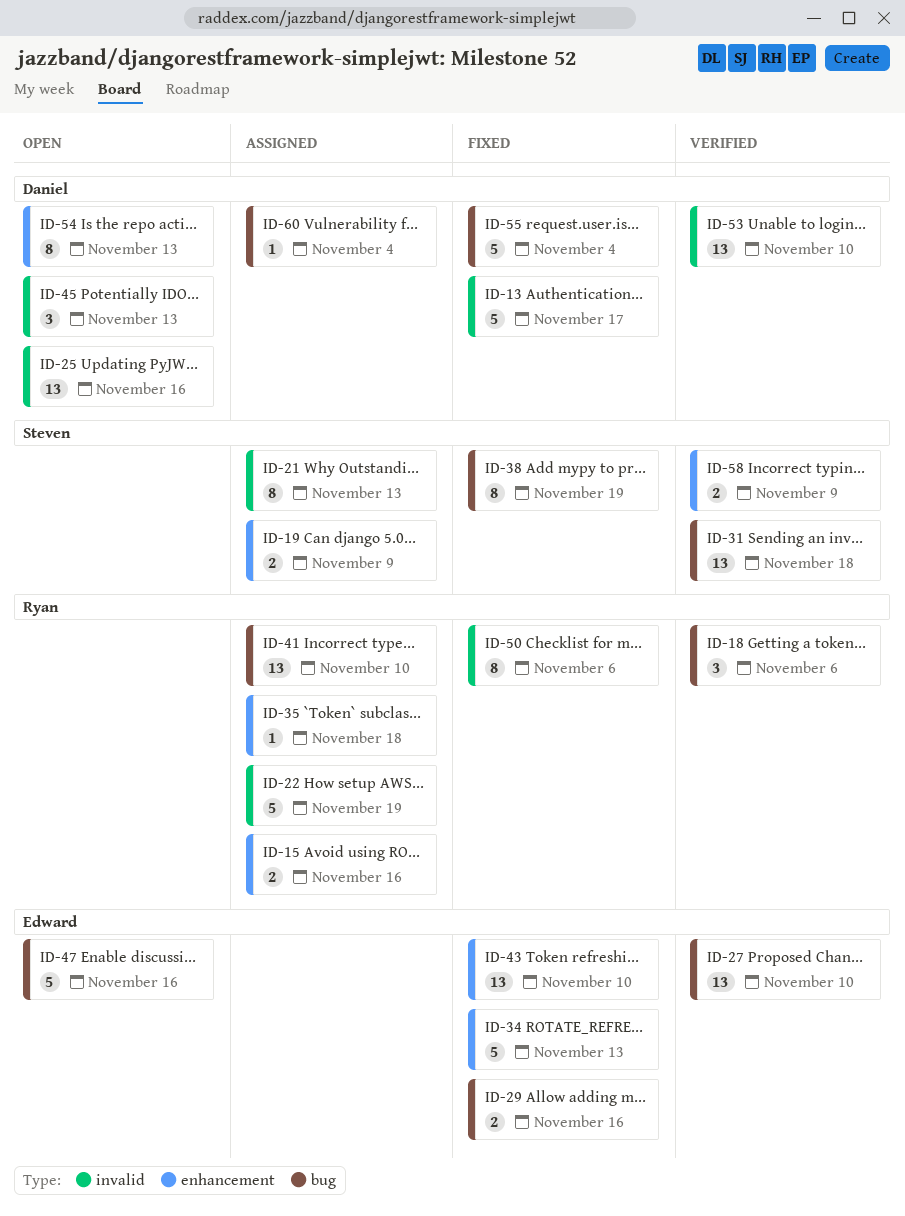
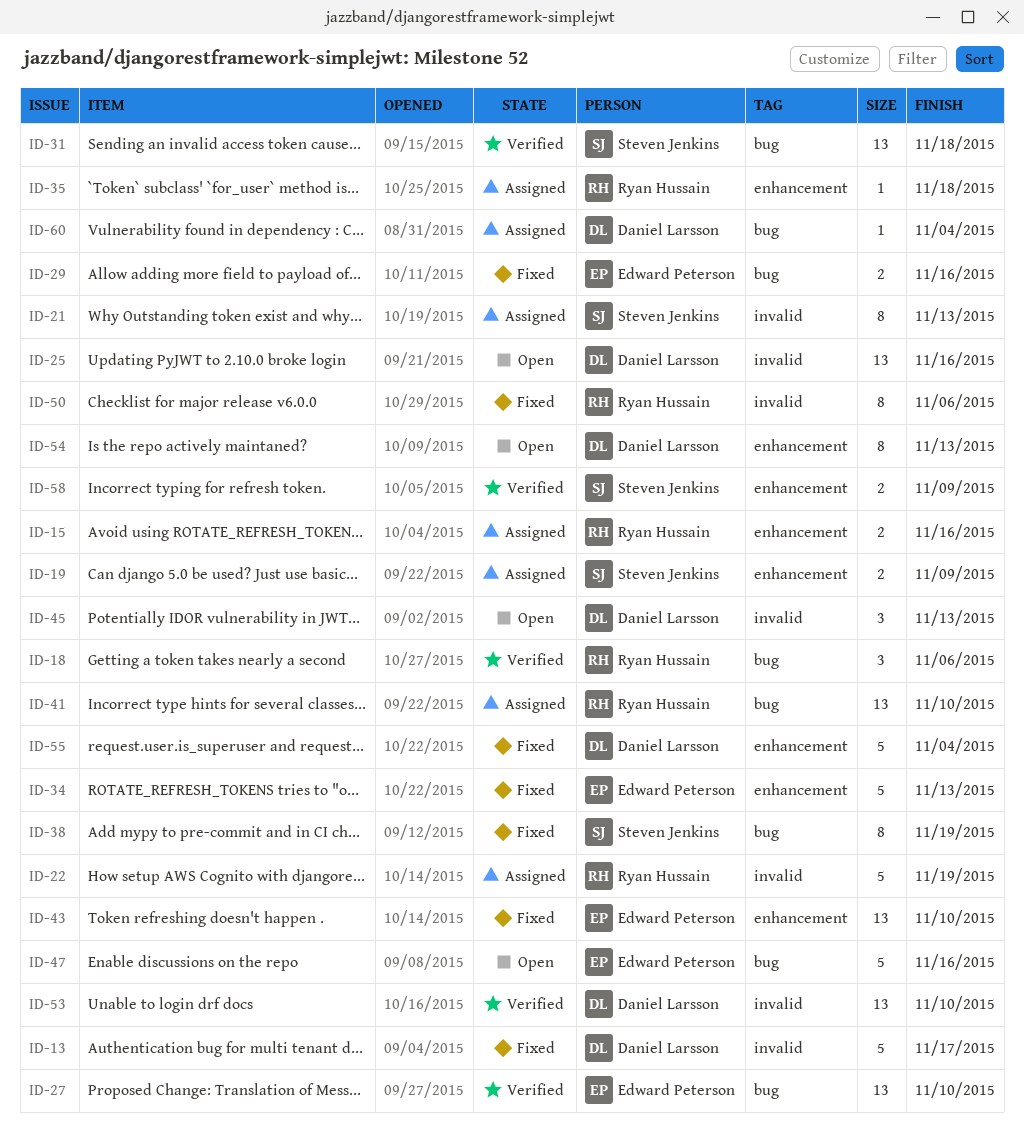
ID-55, label: bug -> enhancement

